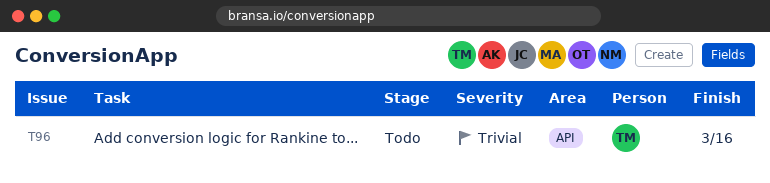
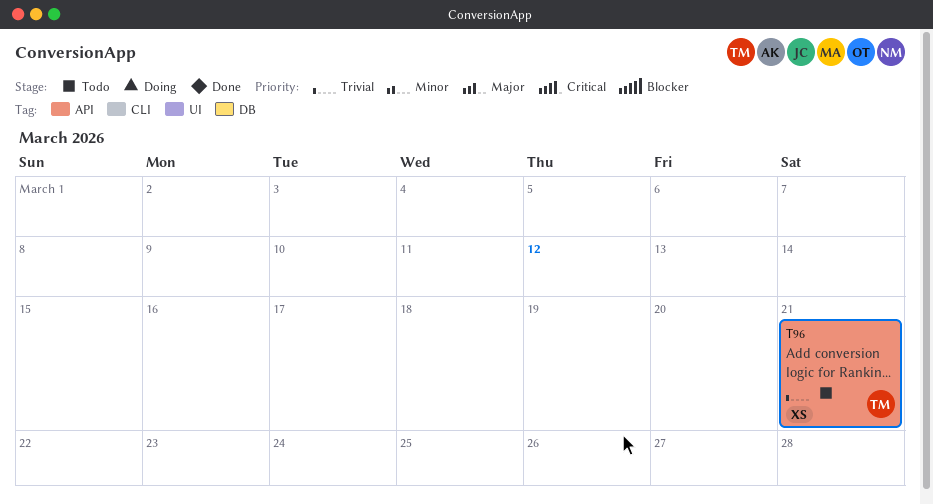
T96, due: Mar 16 -> Mar 21

